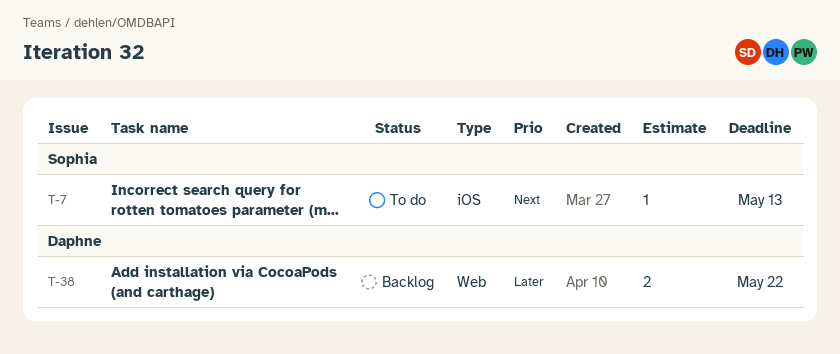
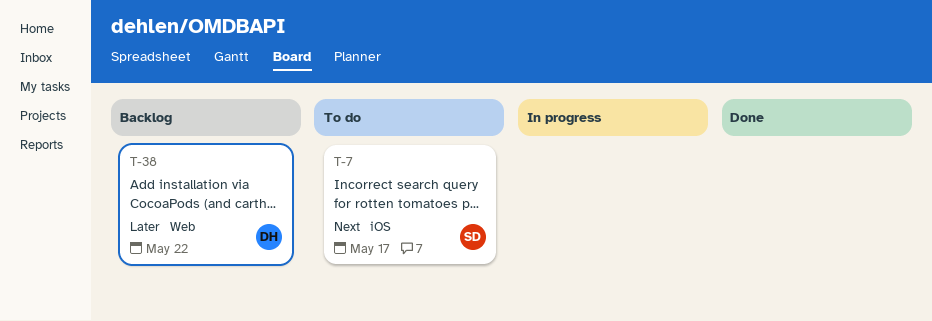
T-7, due: May 13 -> May 17

